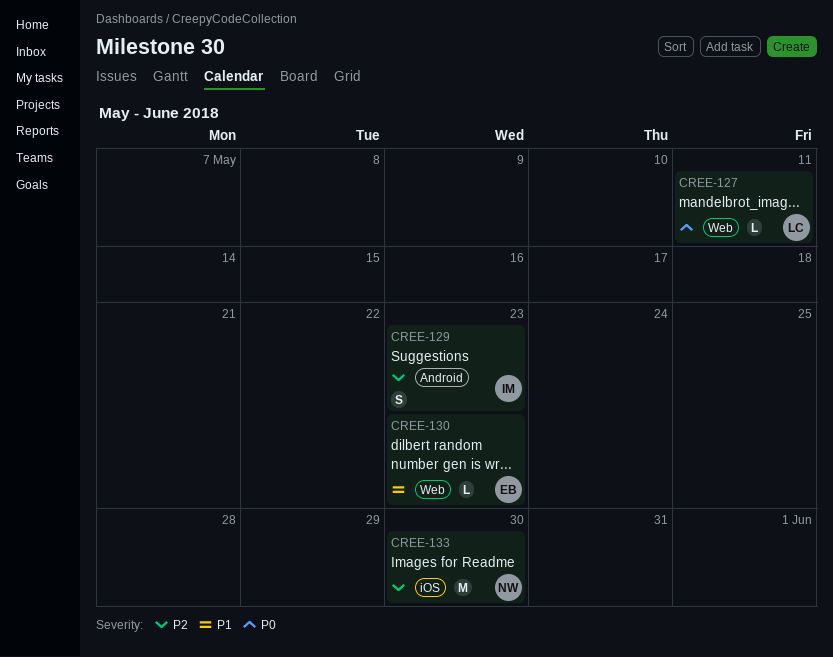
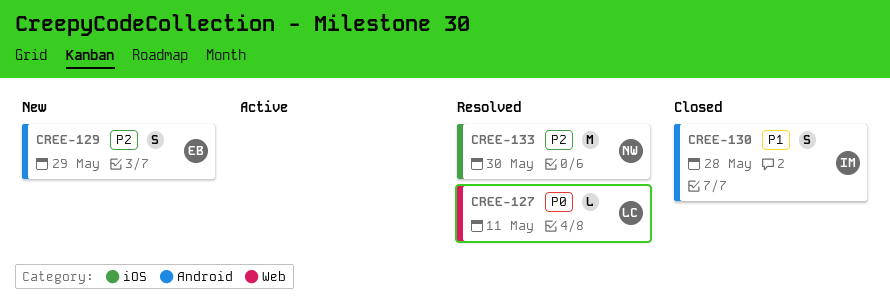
CREE-129, owner: IM -> EB
CREE-129, due: May 23 -> May 29
CREE-130, owner: EB -> IM
CREE-130, label: Web -> Android
CREE-130, estimate: L -> S
CREE-130, due: May 23 -> May 28

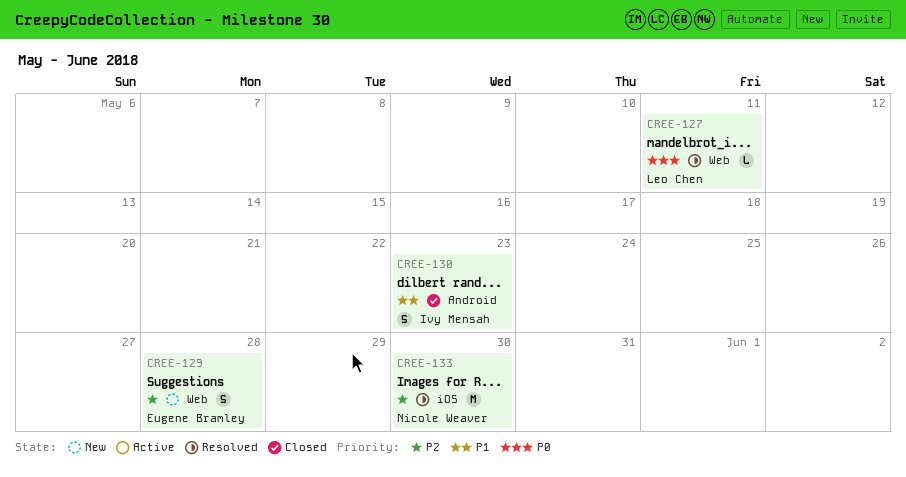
CREE-129, label: Android -> Web
CREE-129, due: May 29 -> May 28
CREE-130, due: May 28 -> May 23

